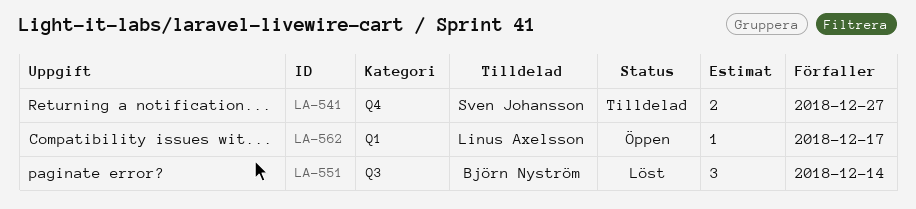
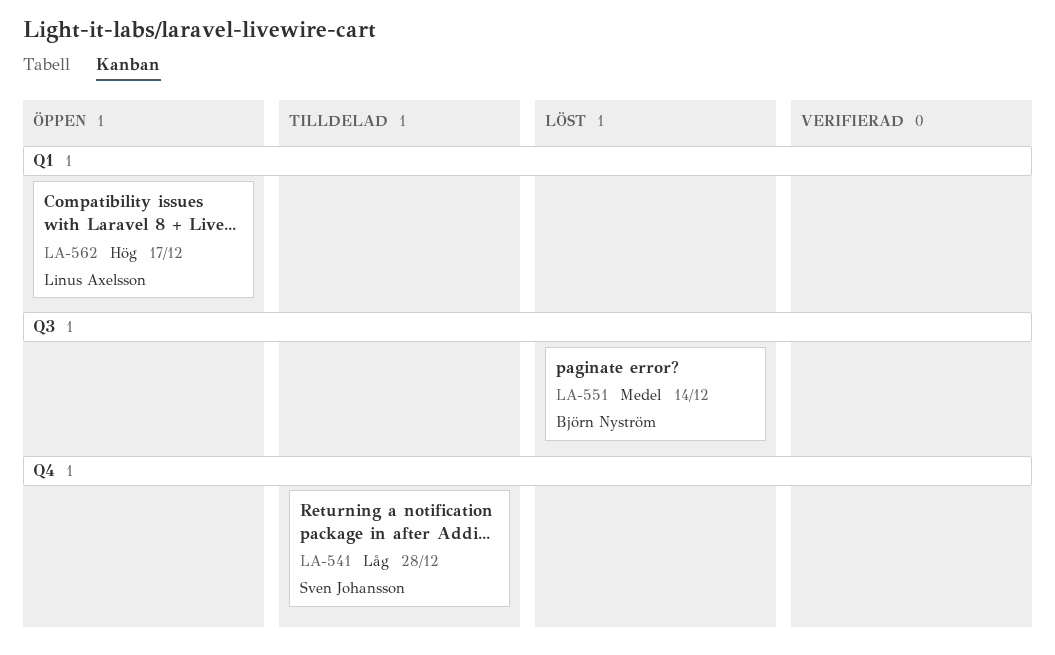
LA-541, due: Dec 27 -> Dec 28

